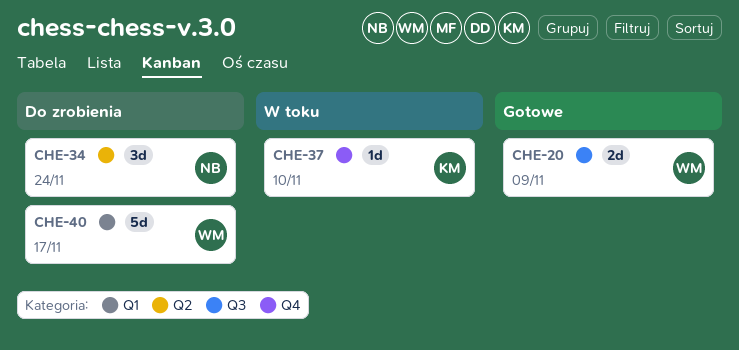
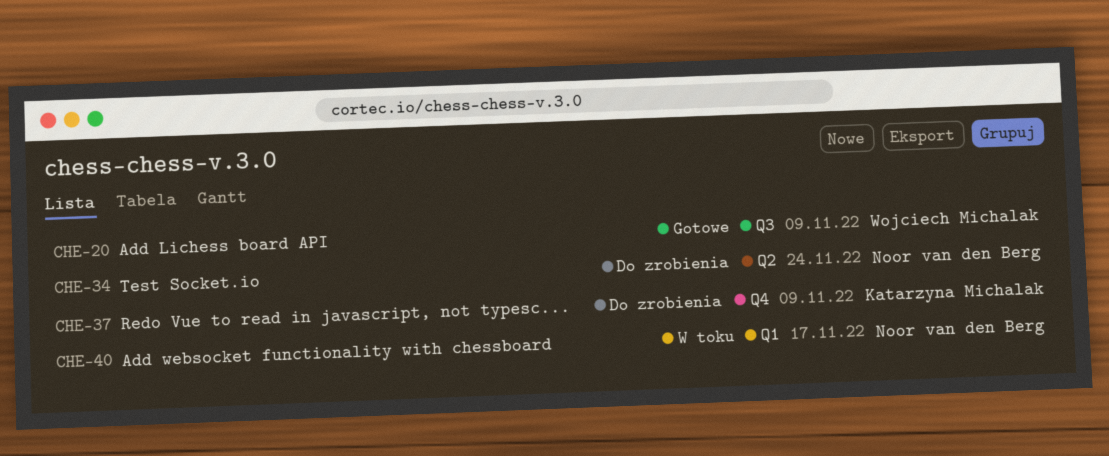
CHE-37, status: W toku -> Do zrobienia
CHE-37, due: Nov 10 -> Nov 9
CHE-40, status: Do zrobienia -> W toku
CHE-40, owner: Wojciech Michalak -> Noor van den Berg

